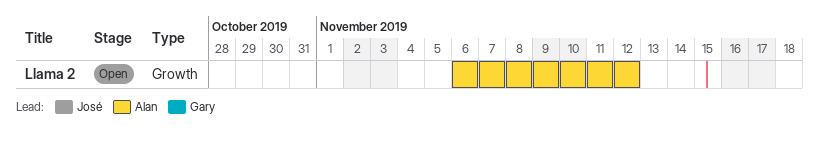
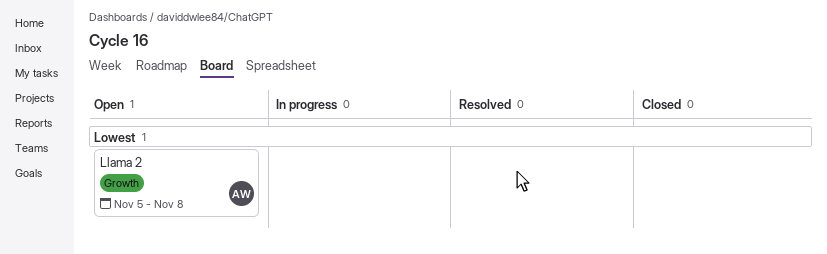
Llama 2, start: Nov 6 -> Nov 5
Llama 2, due: Nov 12 -> Nov 8

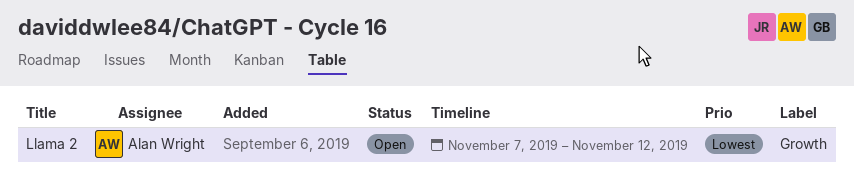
Llama 2, start: Nov 5 -> Nov 7
Llama 2, due: Nov 8 -> Nov 12

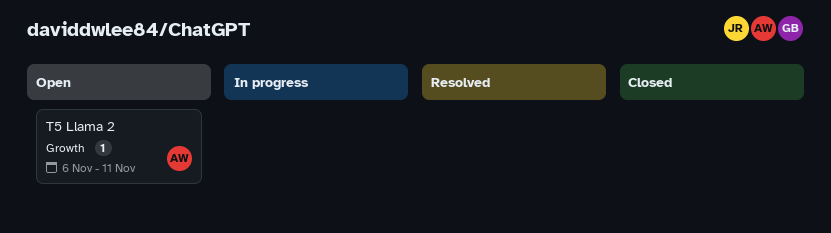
Llama 2, start: Nov 7 -> Nov 6
Llama 2, due: Nov 12 -> Nov 11

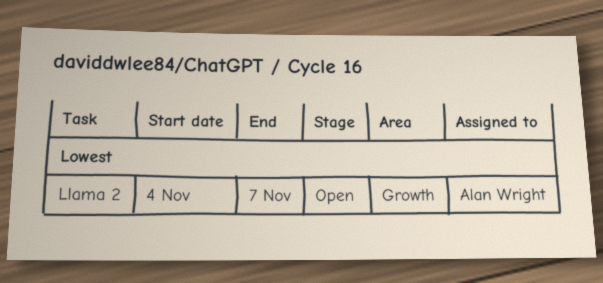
Llama 2, start: Nov 6 -> Nov 4
Llama 2, due: Nov 11 -> Nov 7

